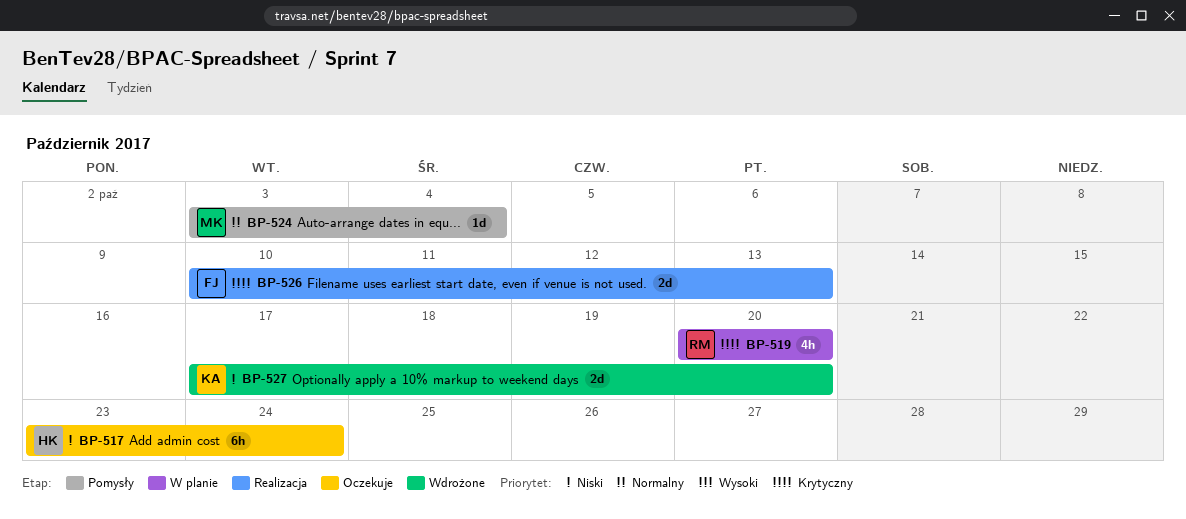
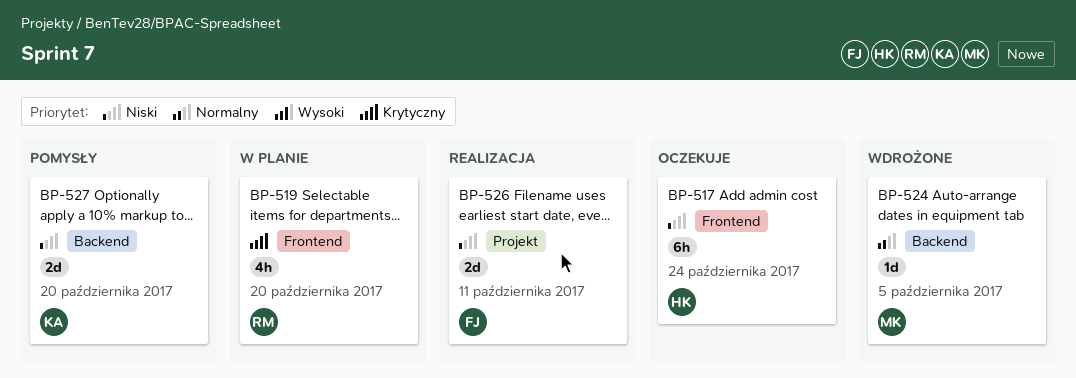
BP-524, status: Pomysły -> Wdrożone
BP-524, due: Oct 4 -> Oct 5
BP-526, priority: Krytyczny -> Niski
BP-526, due: Oct 13 -> Oct 11
BP-527, status: Wdrożone -> Pomysły

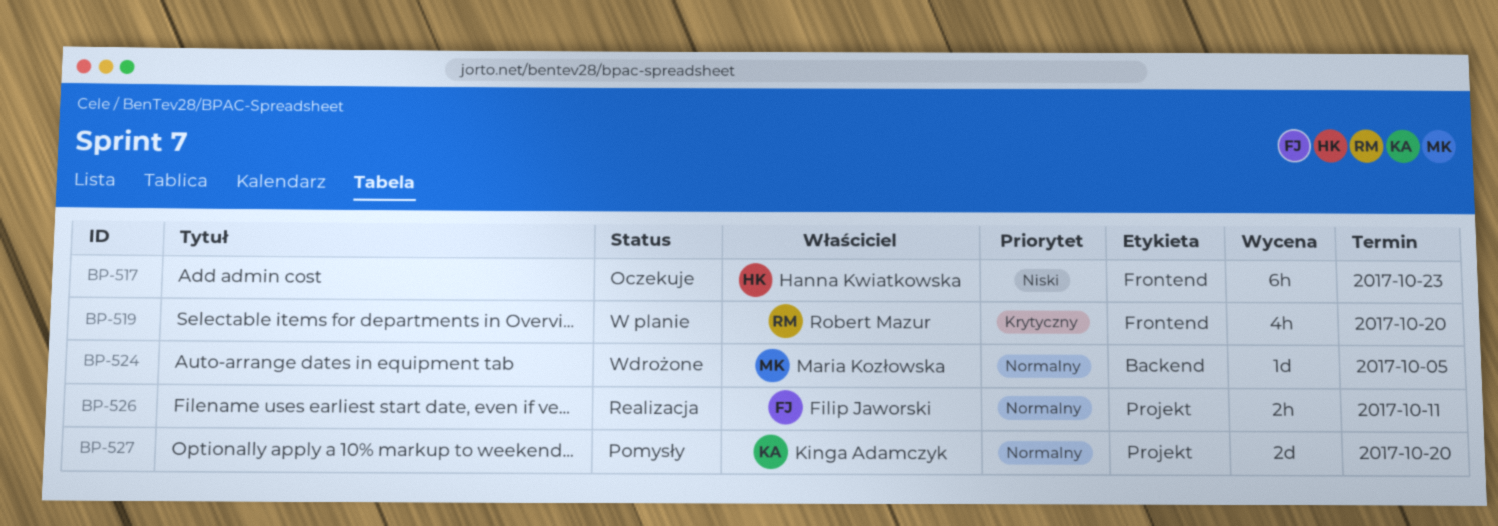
BP-517, due: Oct 24 -> Oct 23
BP-526, priority: Niski -> Normalny
BP-526, estimate: 2d -> 2h
BP-527, priority: Niski -> Normalny
BP-527, label: Backend -> Projekt

